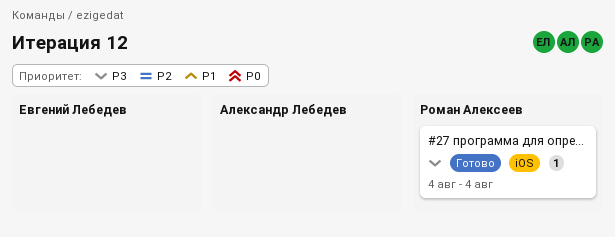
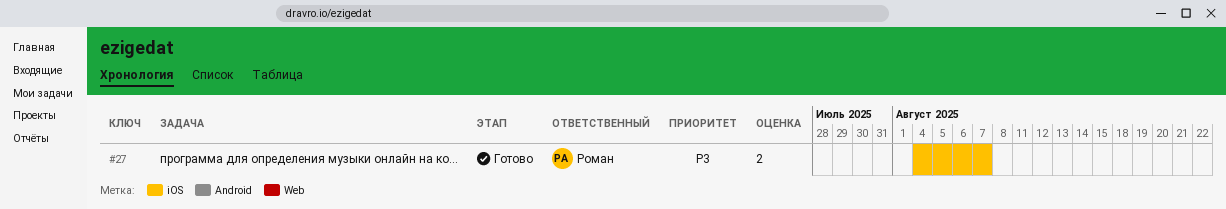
#27, estimate: 1 -> 2
#27, due: Aug 4 -> Aug 7

